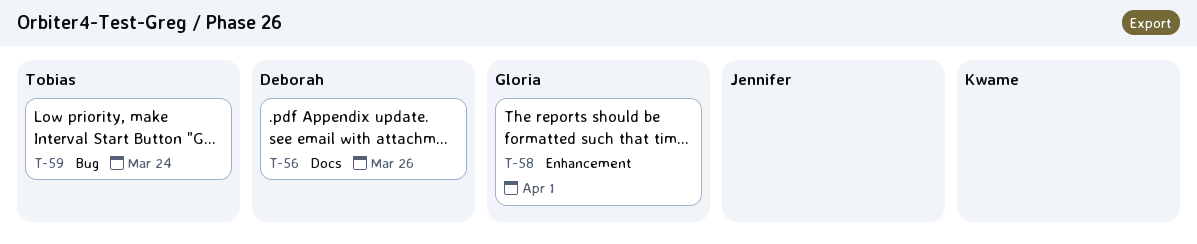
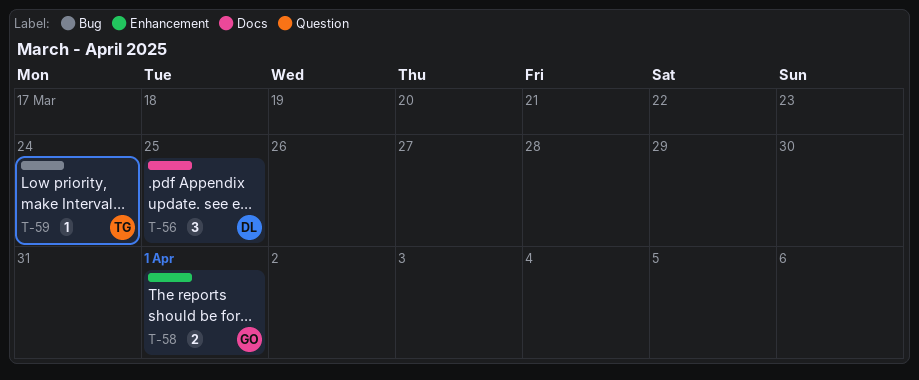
T-56, due: Mar 26 -> Mar 25

